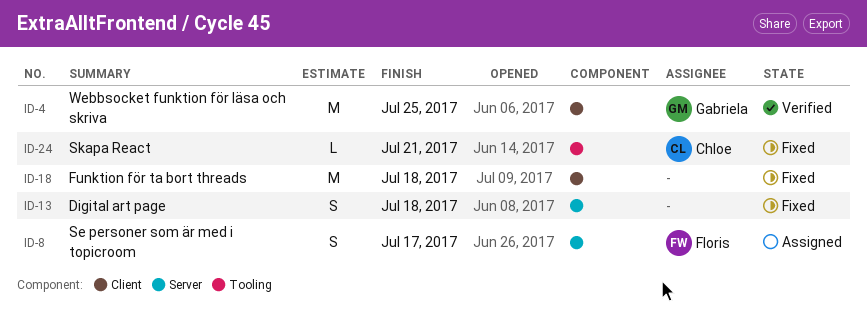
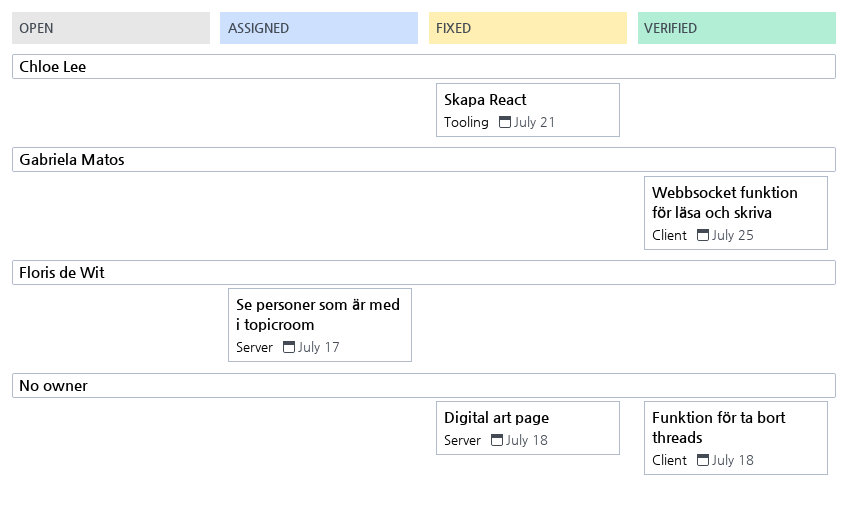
Funktion för ta bort threads, status: Fixed -> Verified

